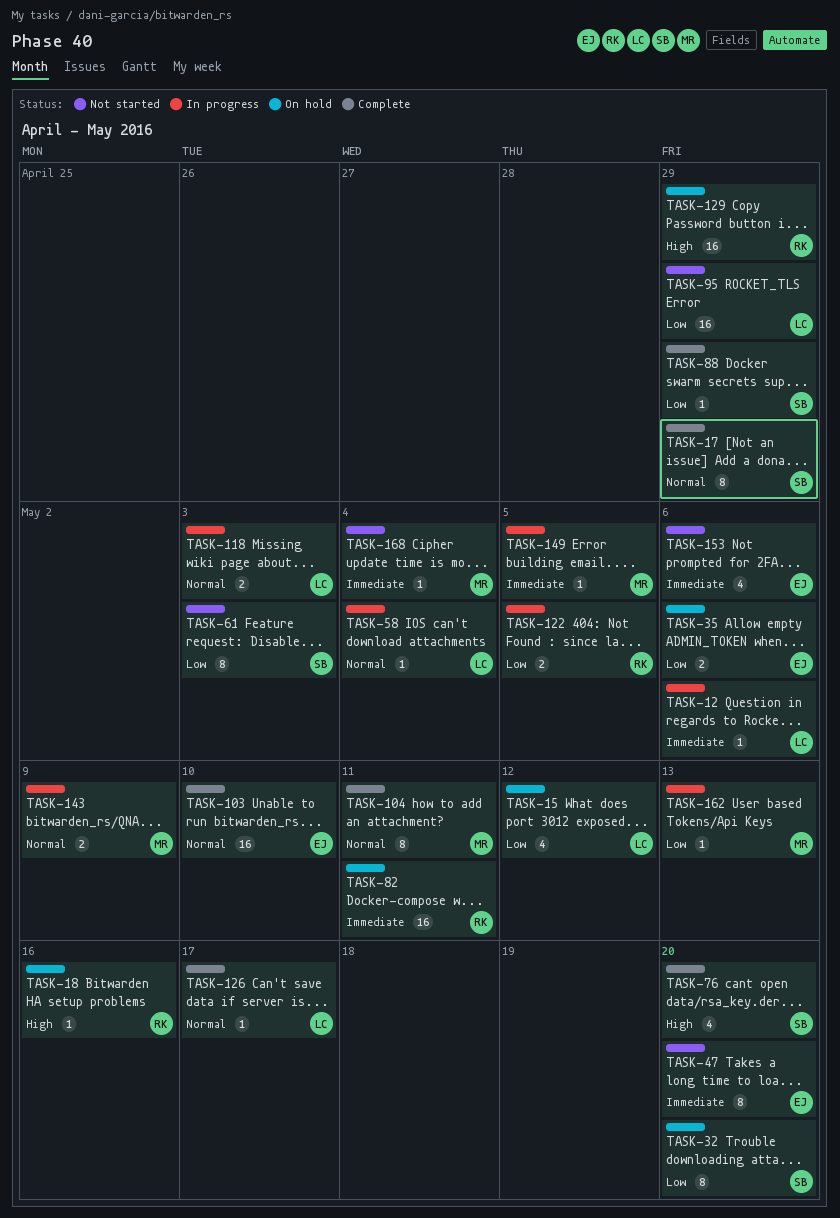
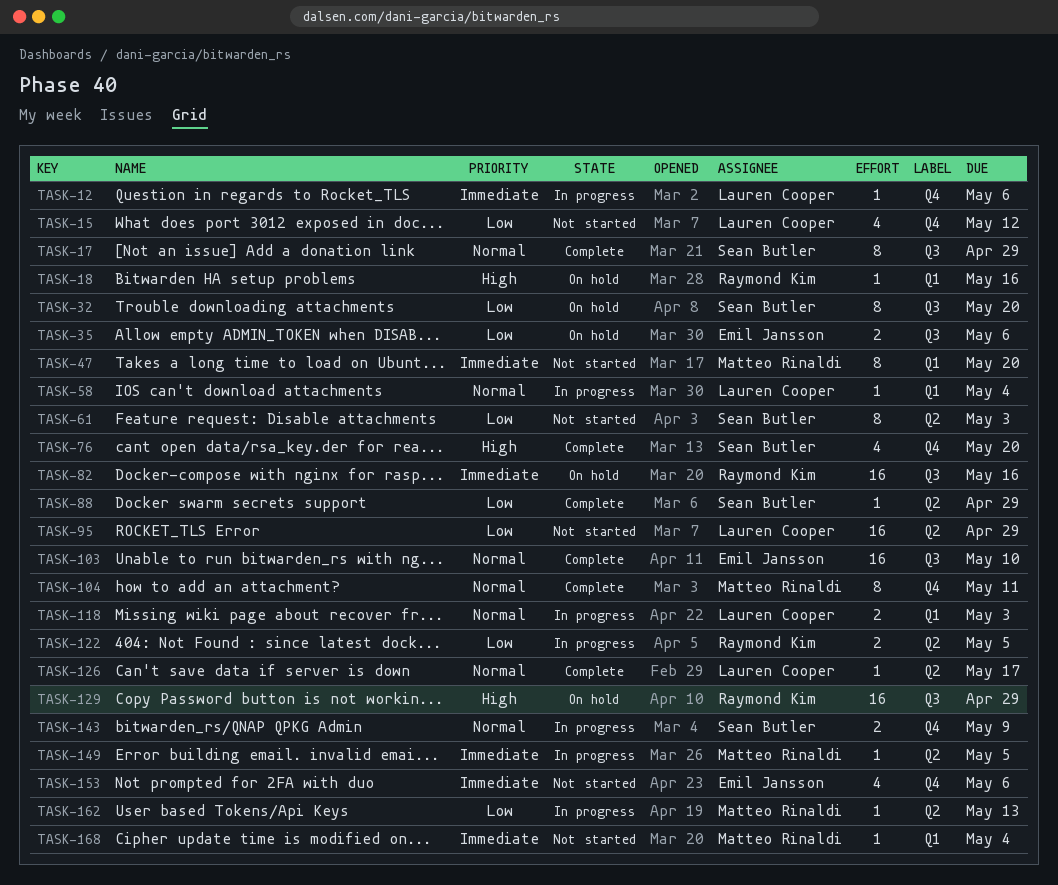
TASK-15, status: On hold -> Not started
TASK-47, owner: Emil Jansson -> Matteo Rinaldi
TASK-82, due: May 11 -> May 16
TASK-143, owner: Matteo Rinaldi -> Sean Butler

